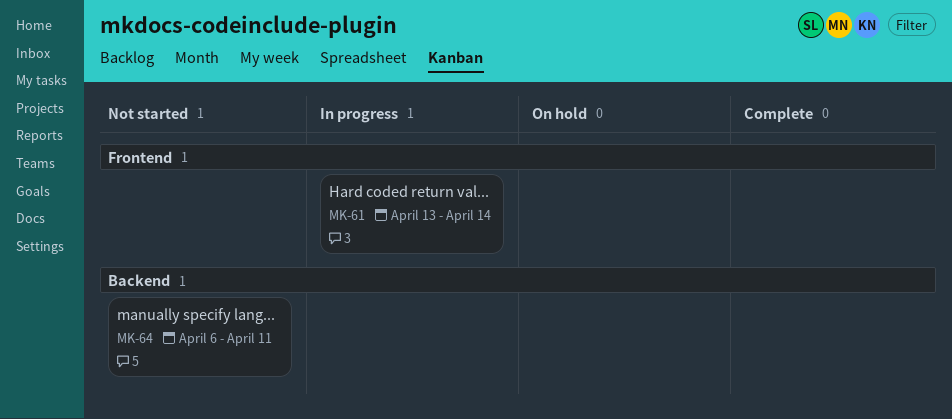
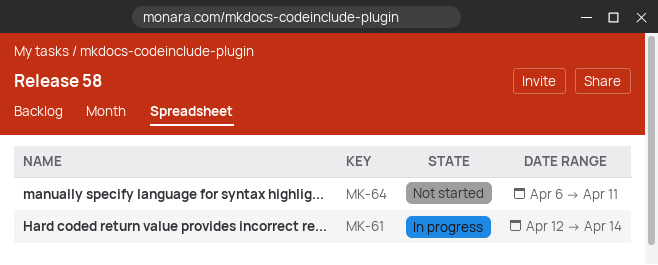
MK-61, start: Apr 13 -> Apr 12

